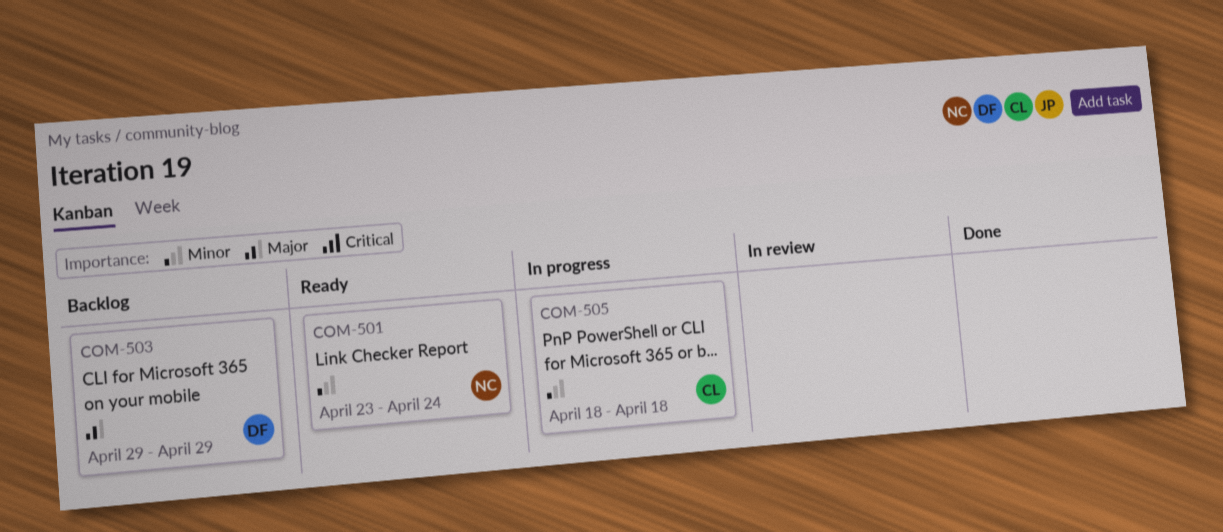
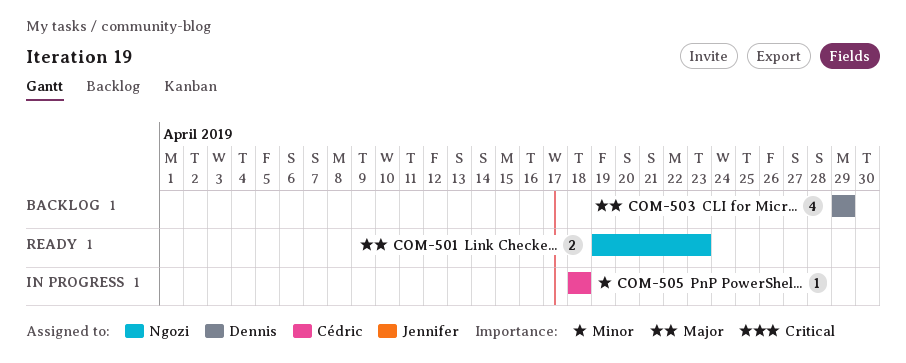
COM-501, priority: Minor -> Major
COM-501, start: Apr 23 -> Apr 19
COM-501, due: Apr 24 -> Apr 23

